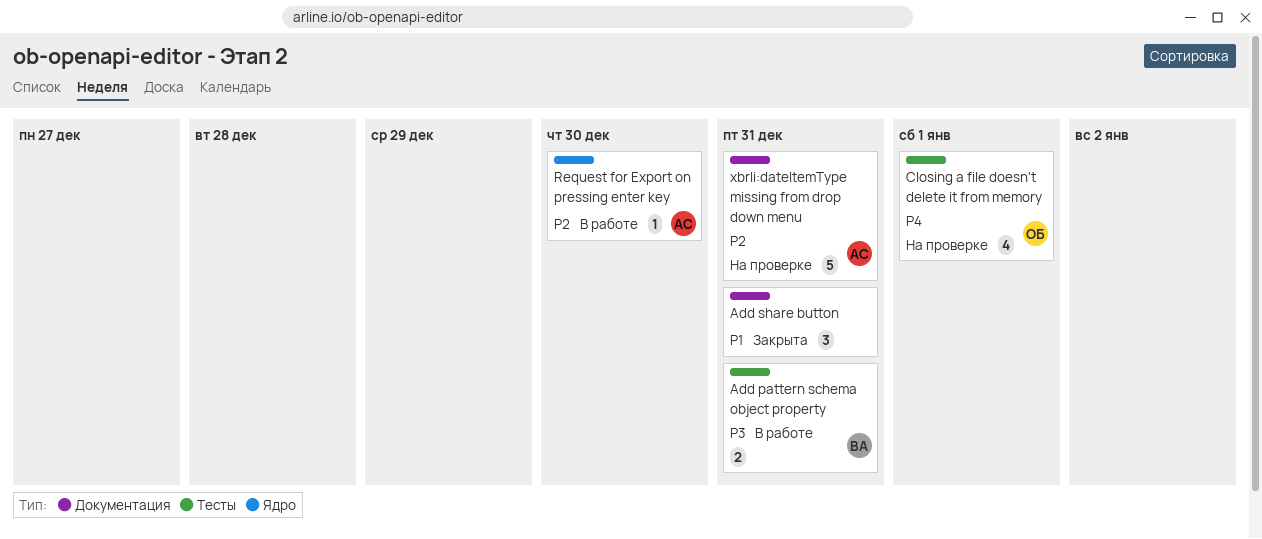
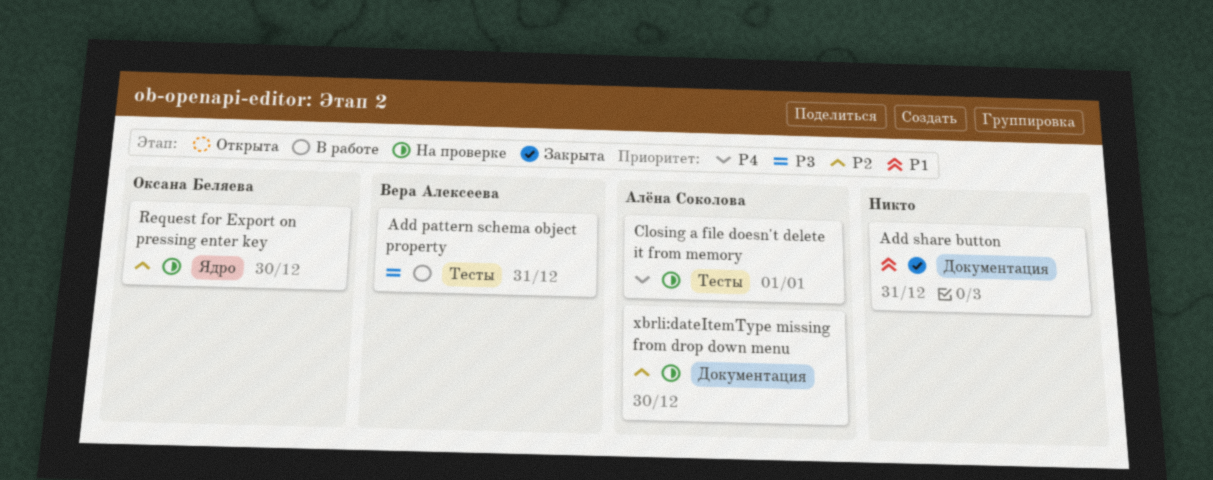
Closing a file doesn't delete it from memory, owner: Оксана Беляева -> Алёна Соколова
Request for Export on pressing enter key, status: В работе -> На проверке
Request for Export on pressing enter key, owner: Алёна Соколова -> Оксана Беляева
xbrli:dateItemType missing from drop down menu, due: Dec 31 -> Dec 30

